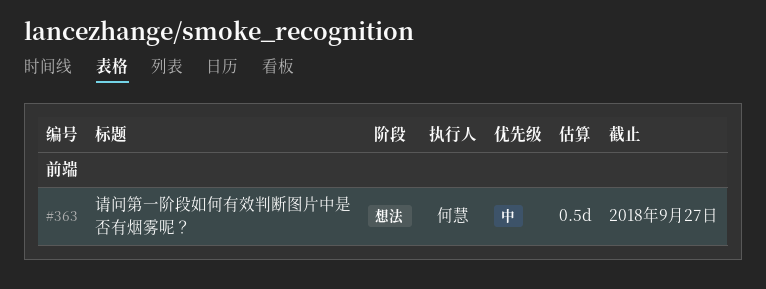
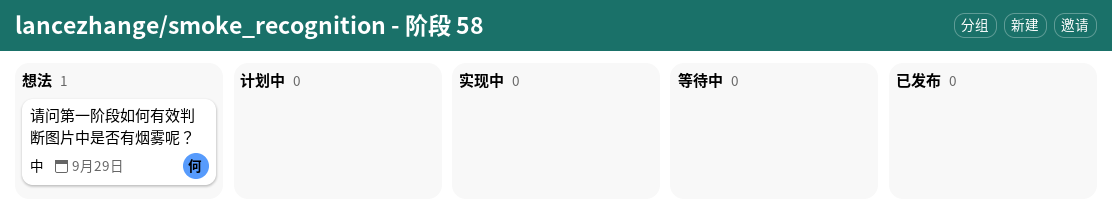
请问第一阶段如何有效判断图片中是否有烟雾呢？, due: Sep 27 -> Sep 29

